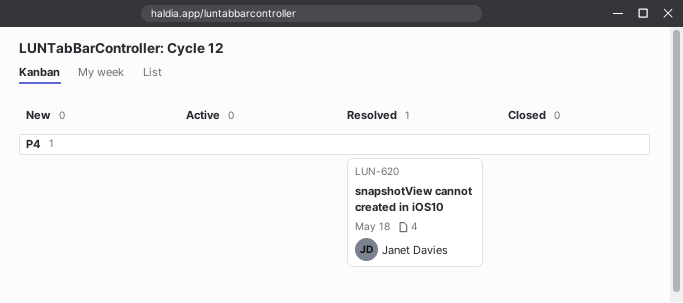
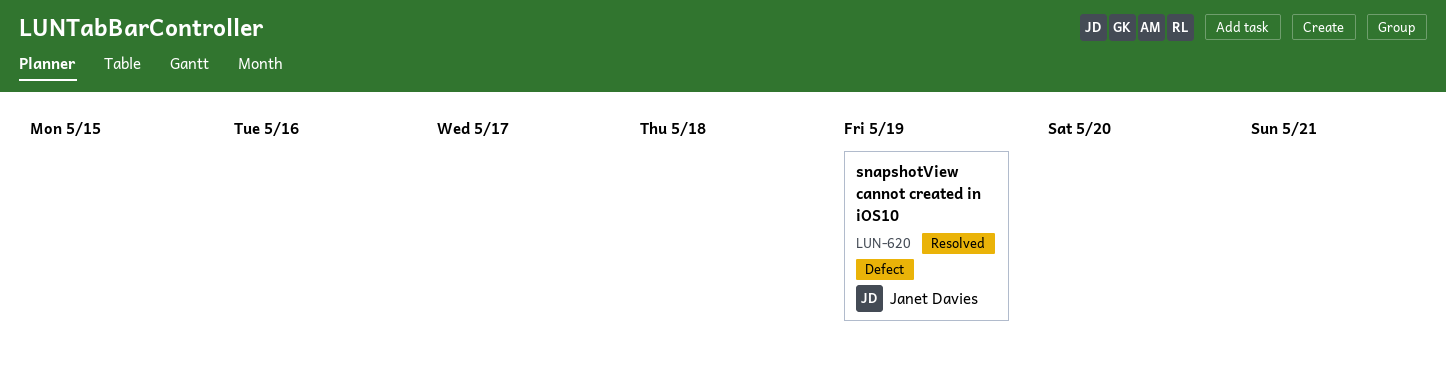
LUN-620, due: May 18 -> May 19

